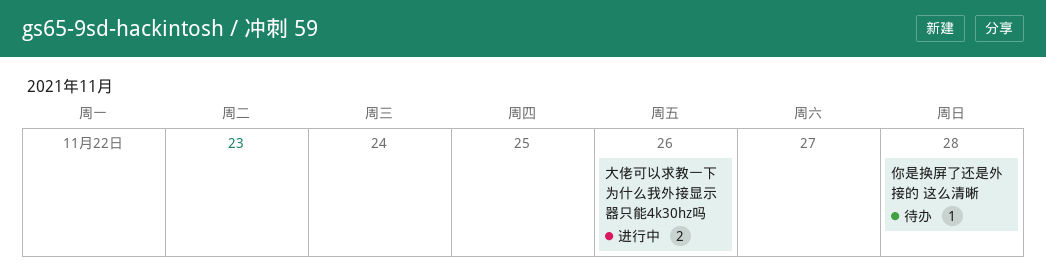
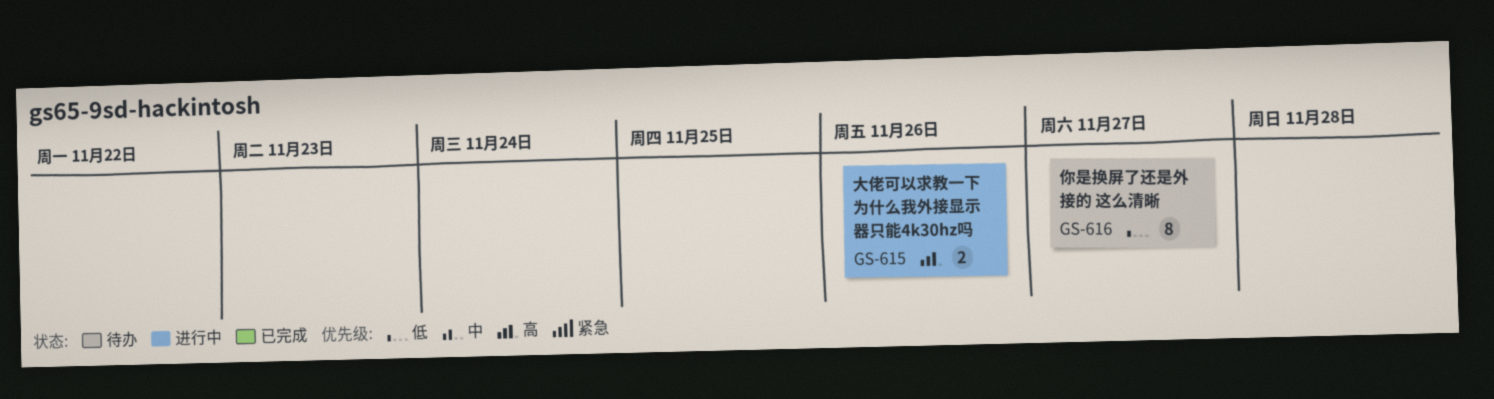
你是换屏了还是外接的 这么清晰, estimate: 1 -> 8
你是换屏了还是外接的 这么清晰, due: Nov 28 -> Nov 27

